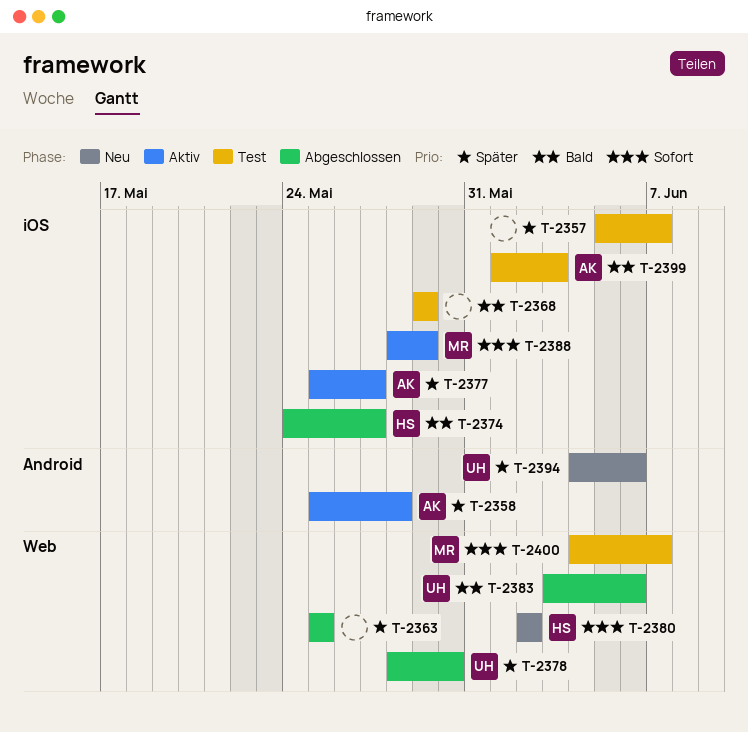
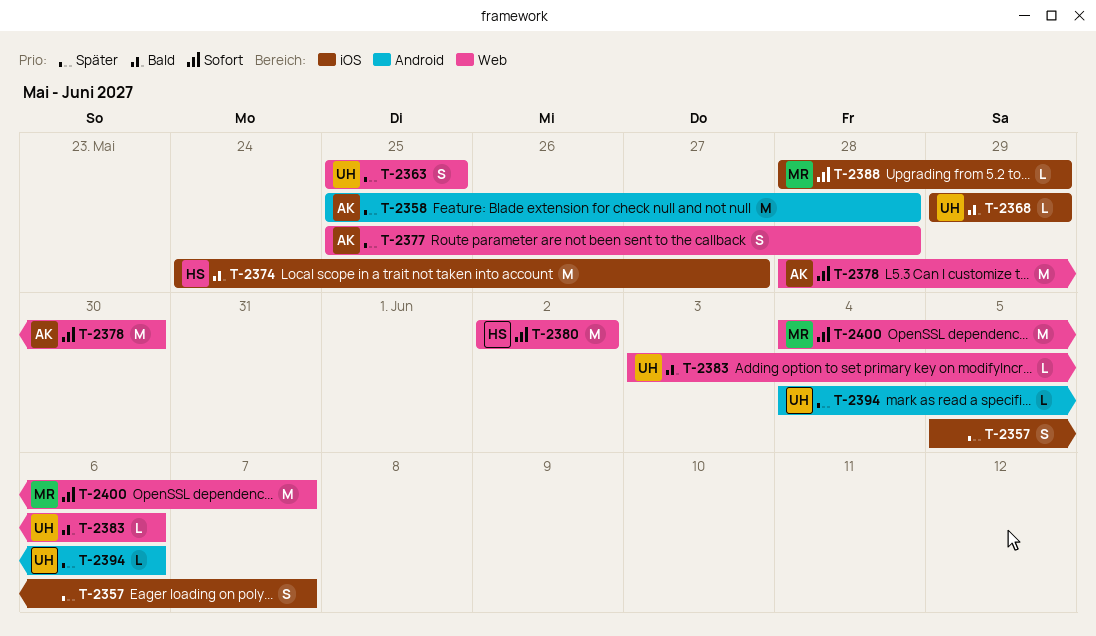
T-2363, owner: none -> UH
T-2368, owner: none -> UH
T-2377, label: iOS -> Web
T-2377, due: May 27 -> May 28
T-2378, owner: UH -> AK
T-2378, priority: Später -> Sofort
T-2399: present -> none

